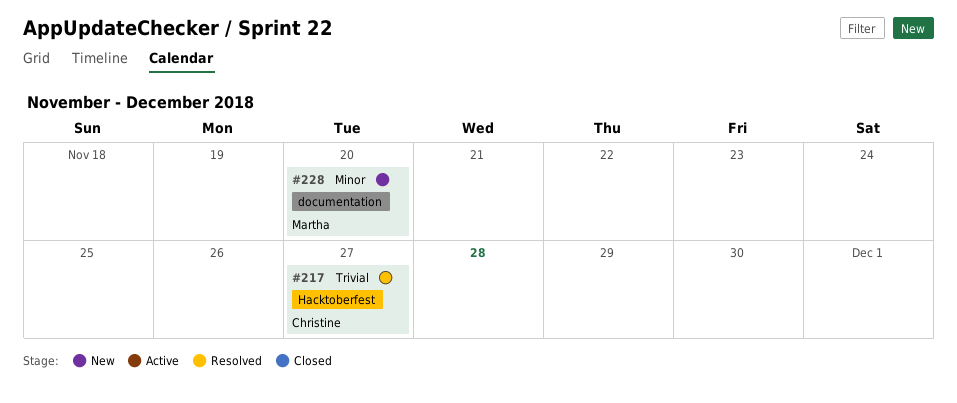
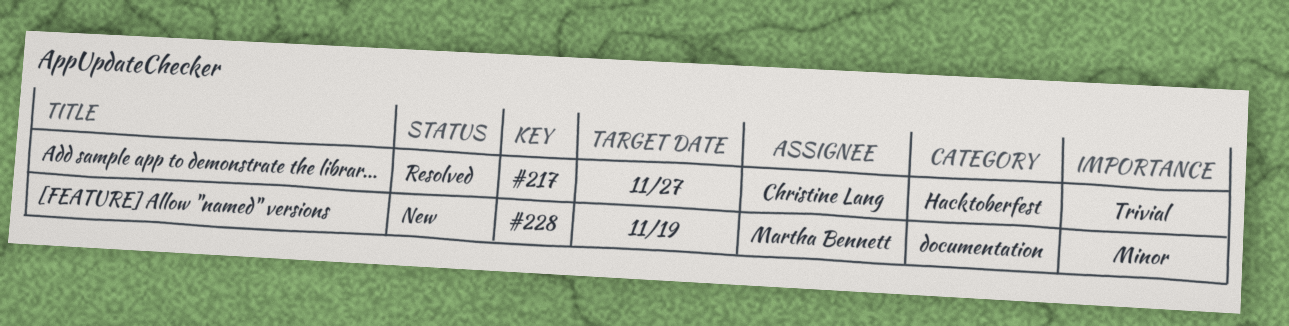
#228, due: Nov 20 -> Nov 19

